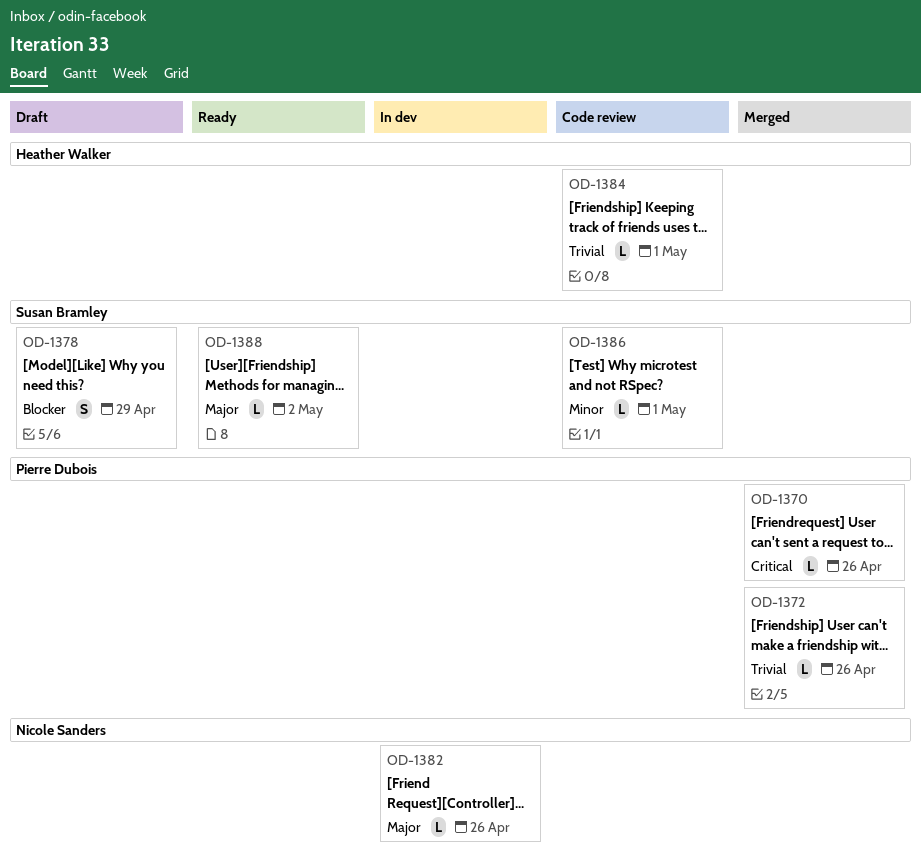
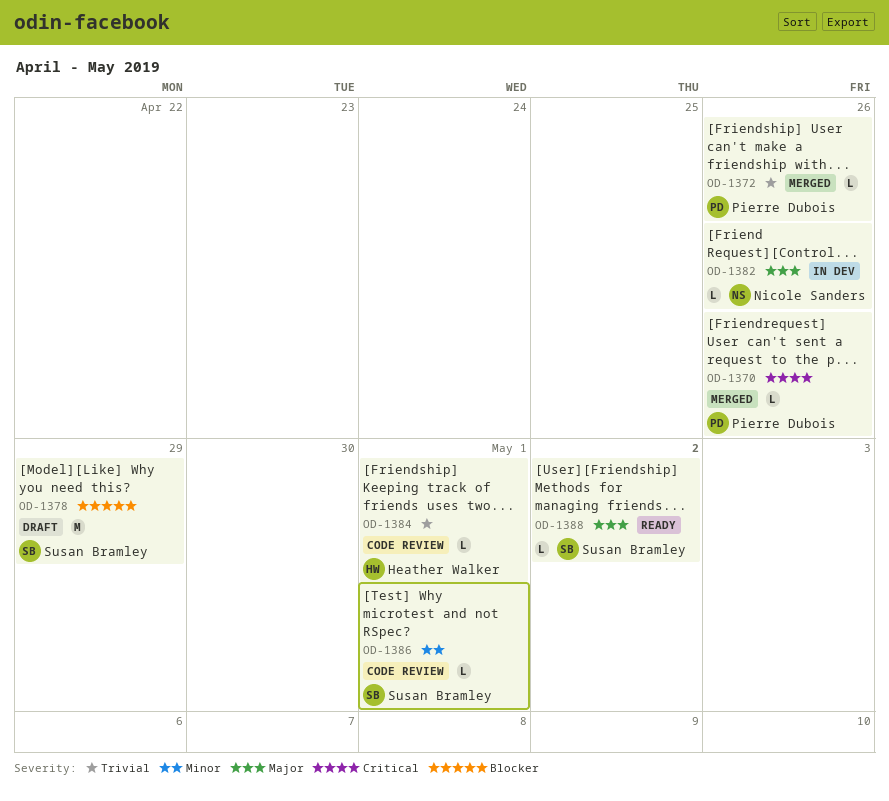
OD-1378, estimate: S -> M

